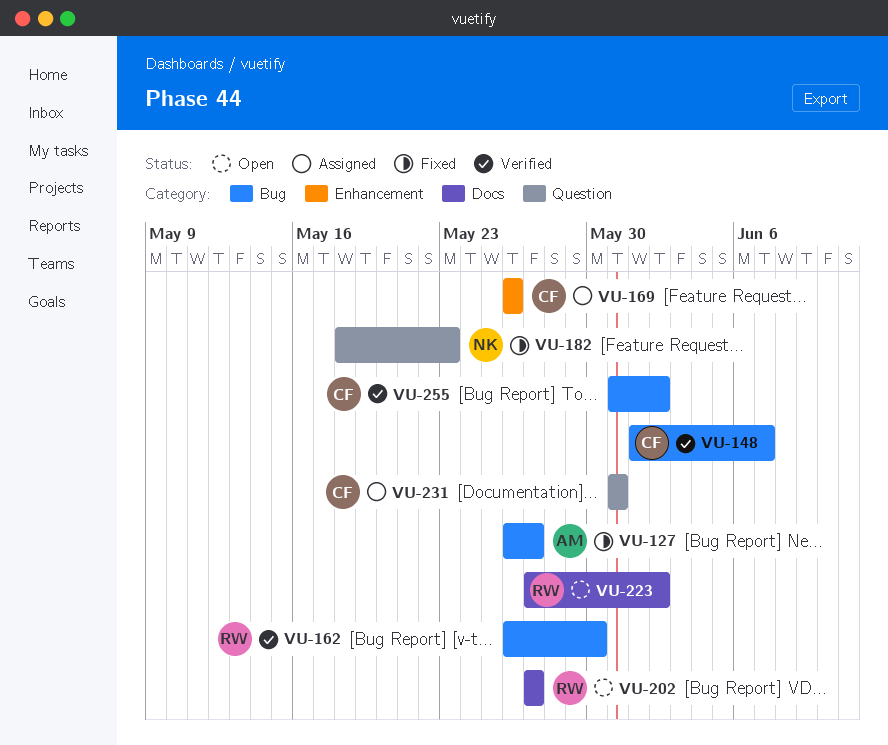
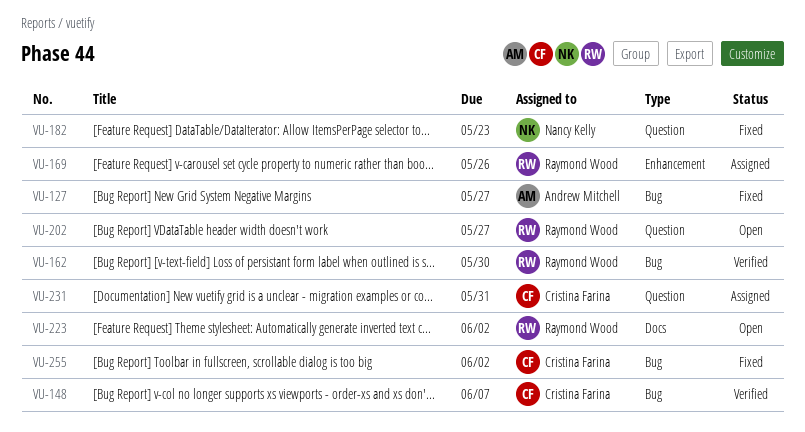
VU-169, owner: Cristina Farina -> Raymond Wood
VU-202, label: Docs -> Question
VU-255, status: Verified -> Fixed

